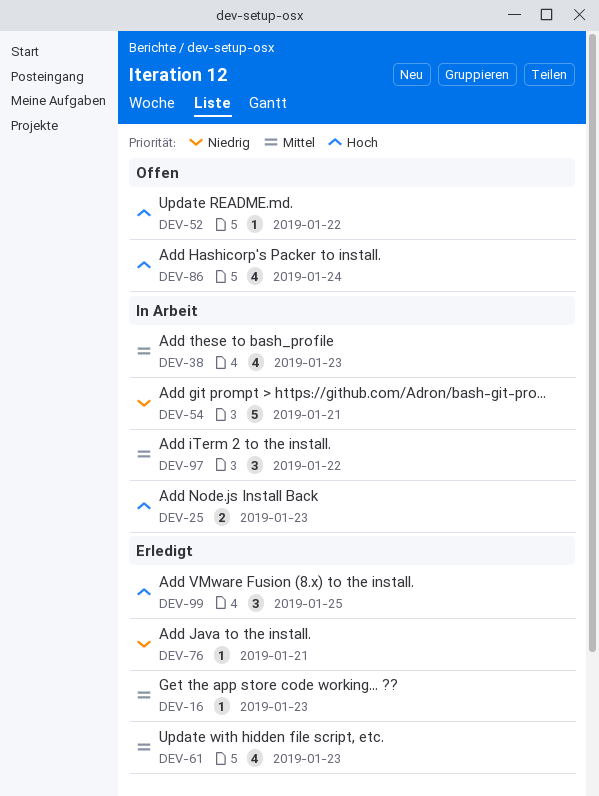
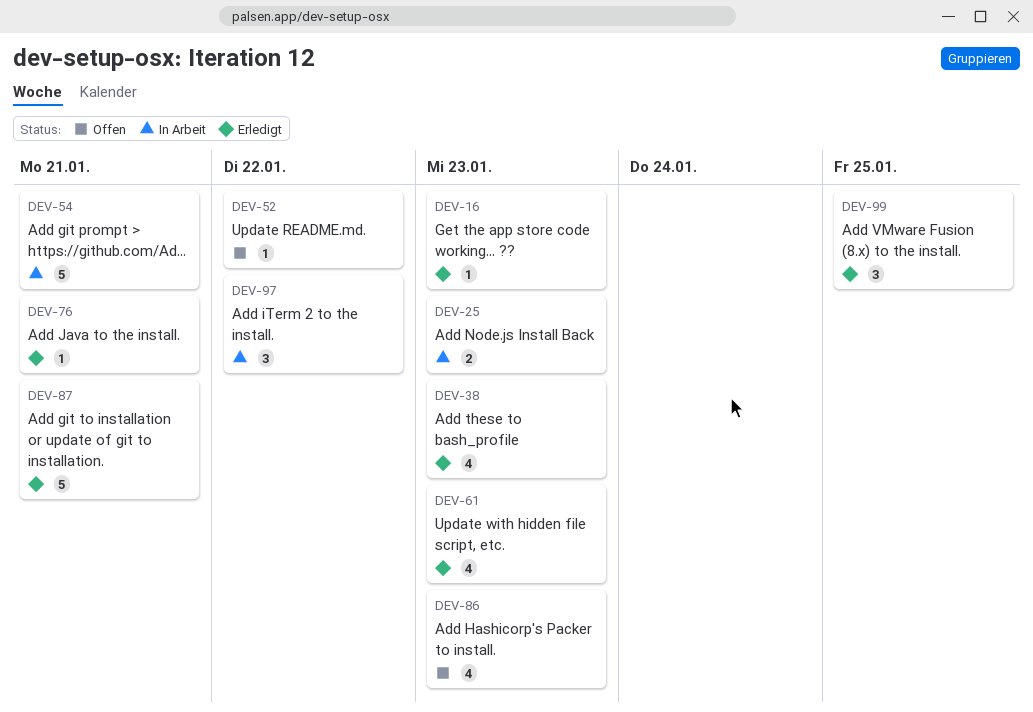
DEV-38, status: In Arbeit -> Erledigt
DEV-86, due: Jan 24 -> Jan 23
DEV-87: none -> present

